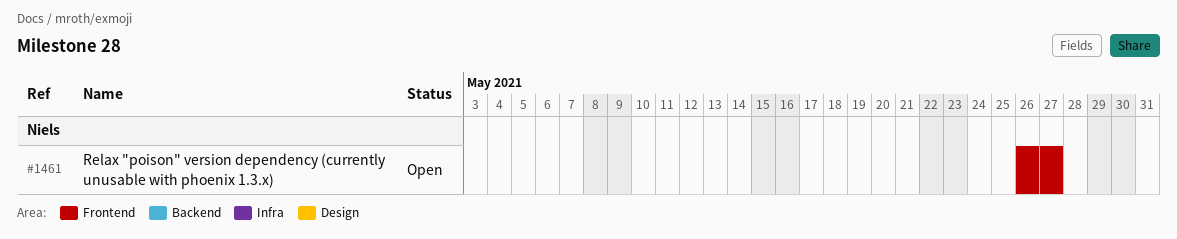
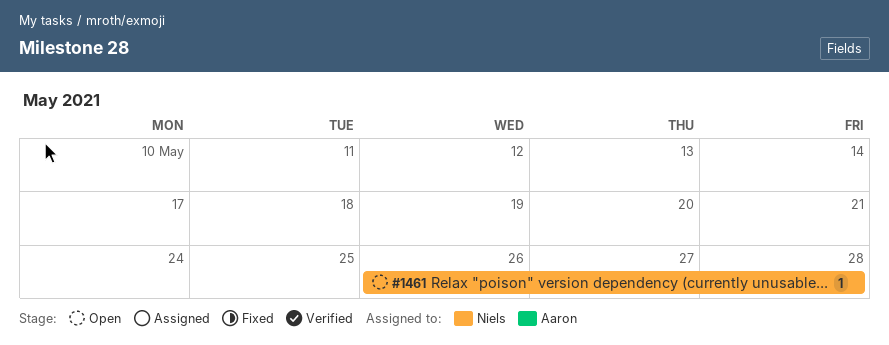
#1461, due: May 27 -> May 28

